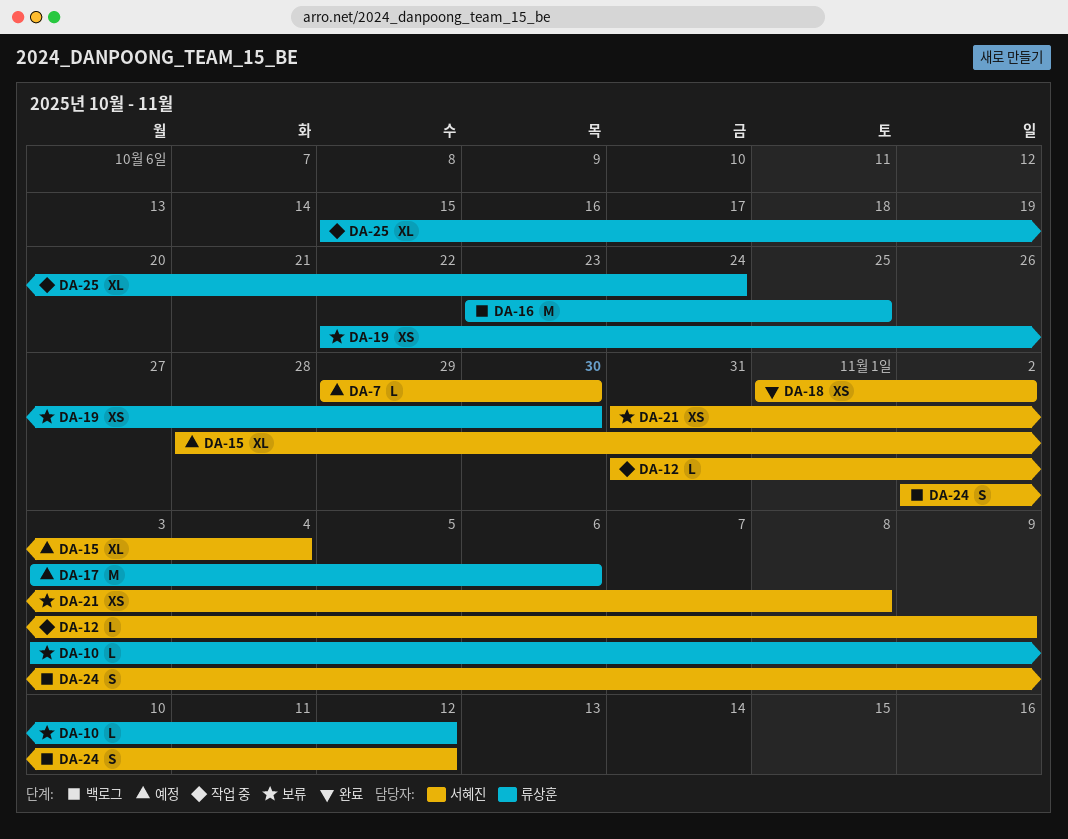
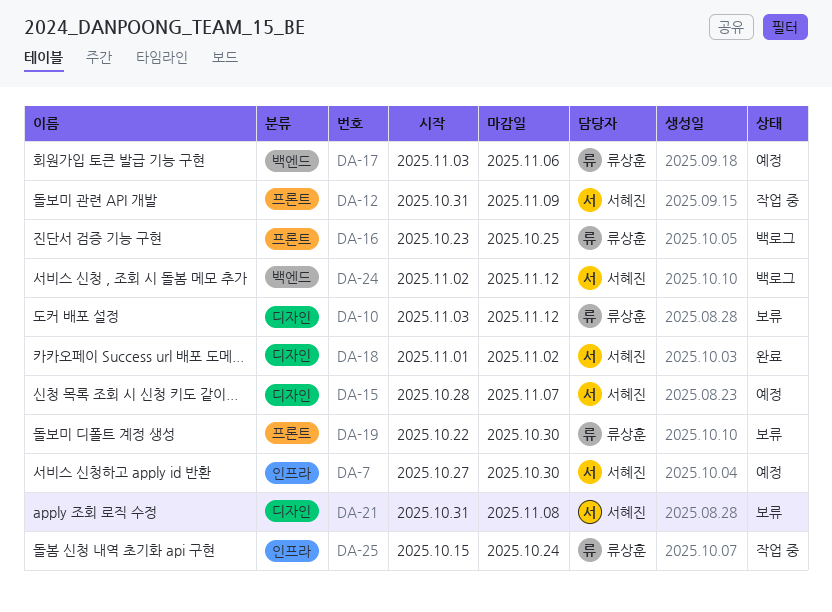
DA-7, start: Oct 29 -> Oct 27
DA-15, due: Nov 4 -> Nov 7

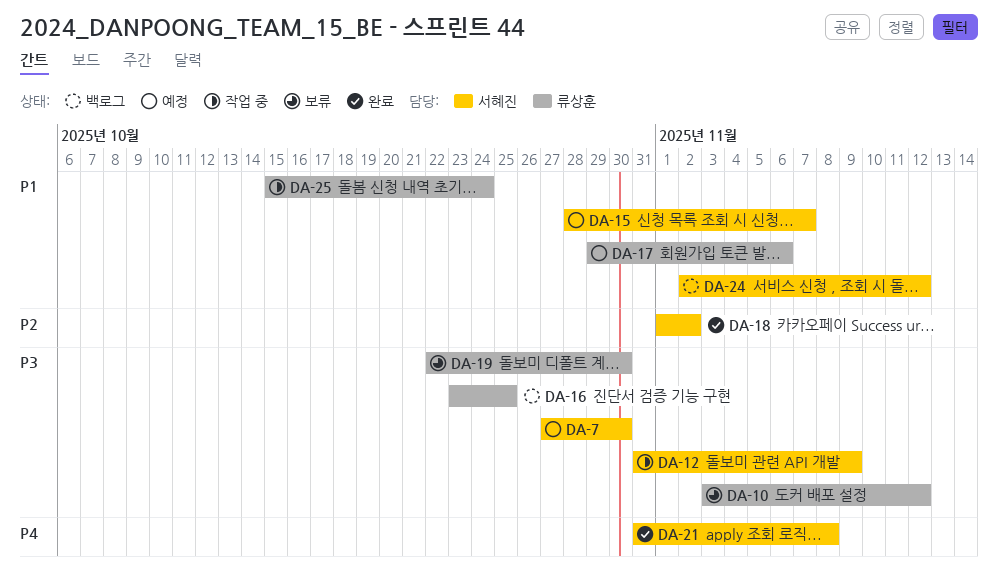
DA-17, start: Nov 3 -> Oct 29
DA-21, status: 보류 -> 완료

